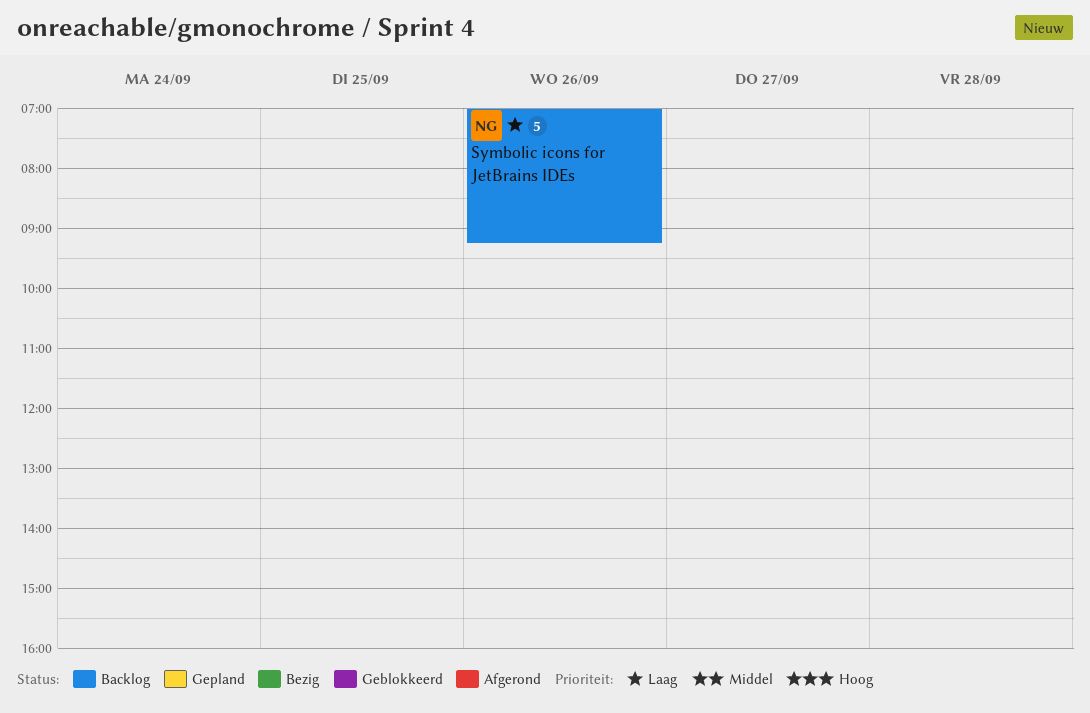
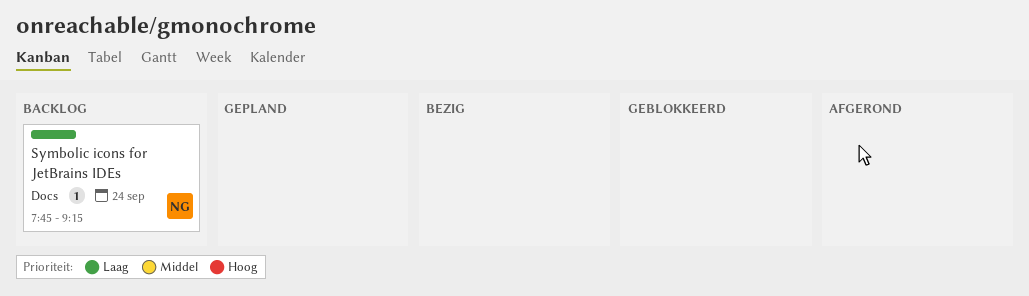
Symbolic icons for JetBrains IDEs, estimate: 5 -> 1
Symbolic icons for JetBrains IDEs, day: Sep 26 -> Sep 24
Symbolic icons for JetBrains IDEs, begins: 07:00 -> 07:45

